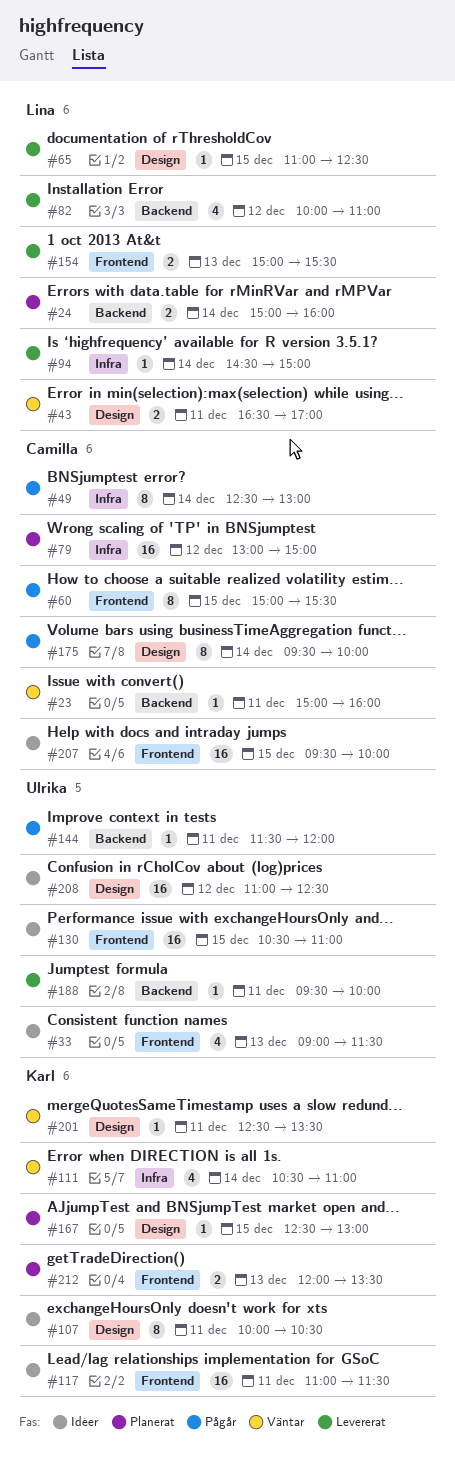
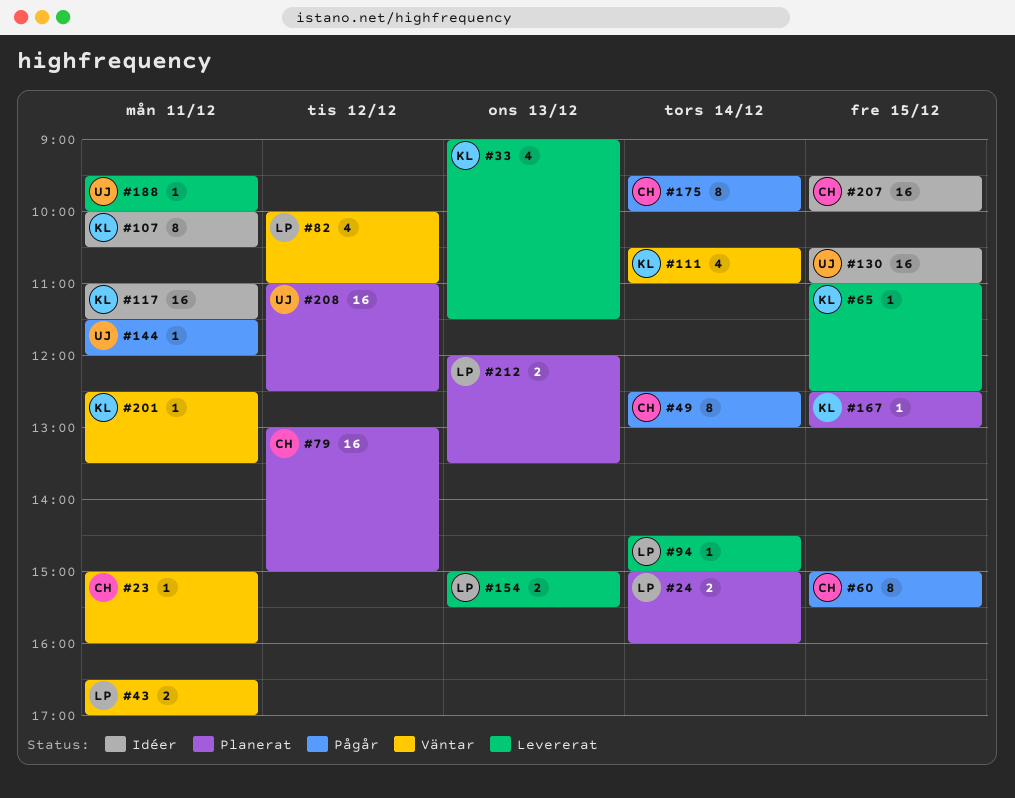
#33, status: Idéer -> Levererat
#33, owner: Ulrika -> Karl
#65, owner: Lina -> Karl
#82, status: Levererat -> Väntar
#208, status: Idéer -> Planerat
#212, owner: Karl -> Lina

